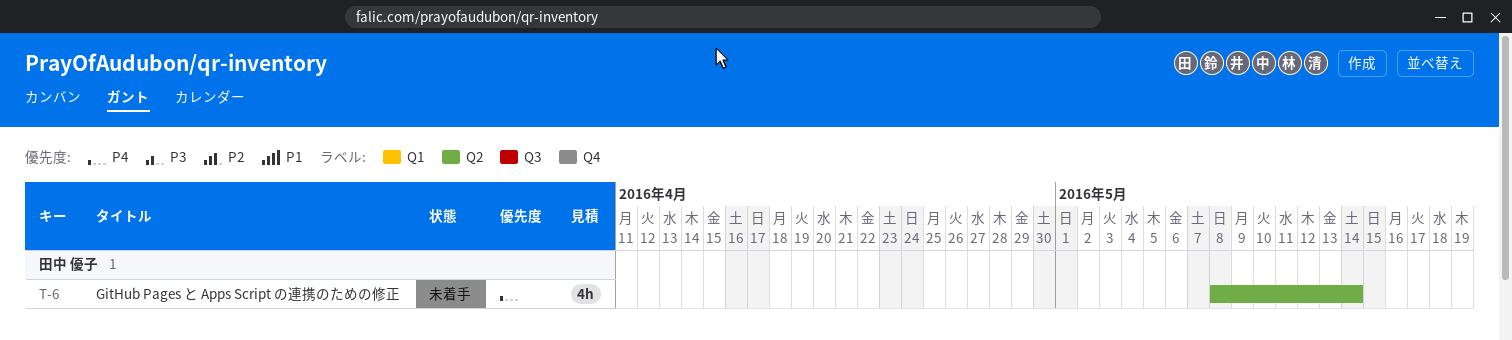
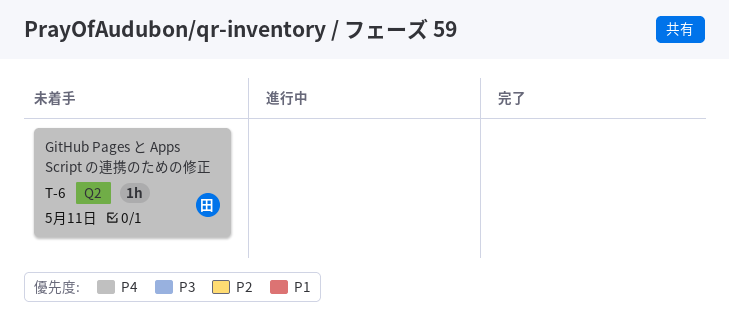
T-6, estimate: 4h -> 1h
T-6, due: May 14 -> May 11

